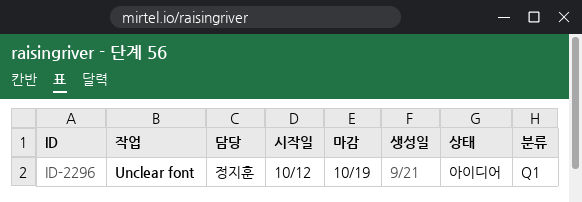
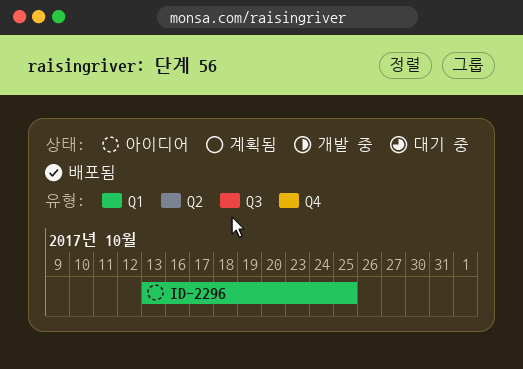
ID-2296, start: Oct 12 -> Oct 13
ID-2296, due: Oct 19 -> Oct 25

